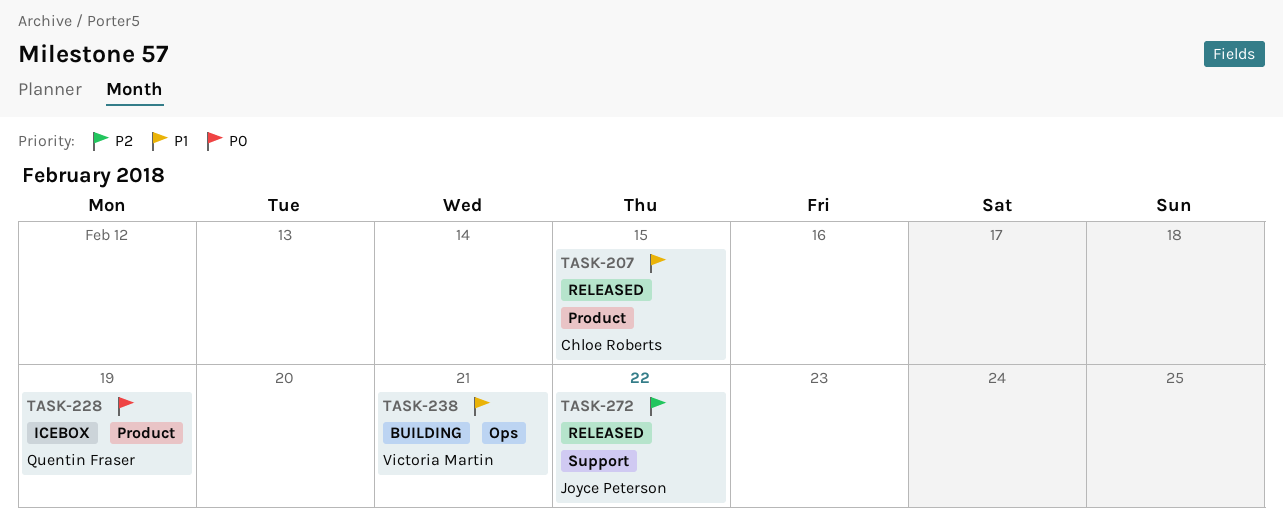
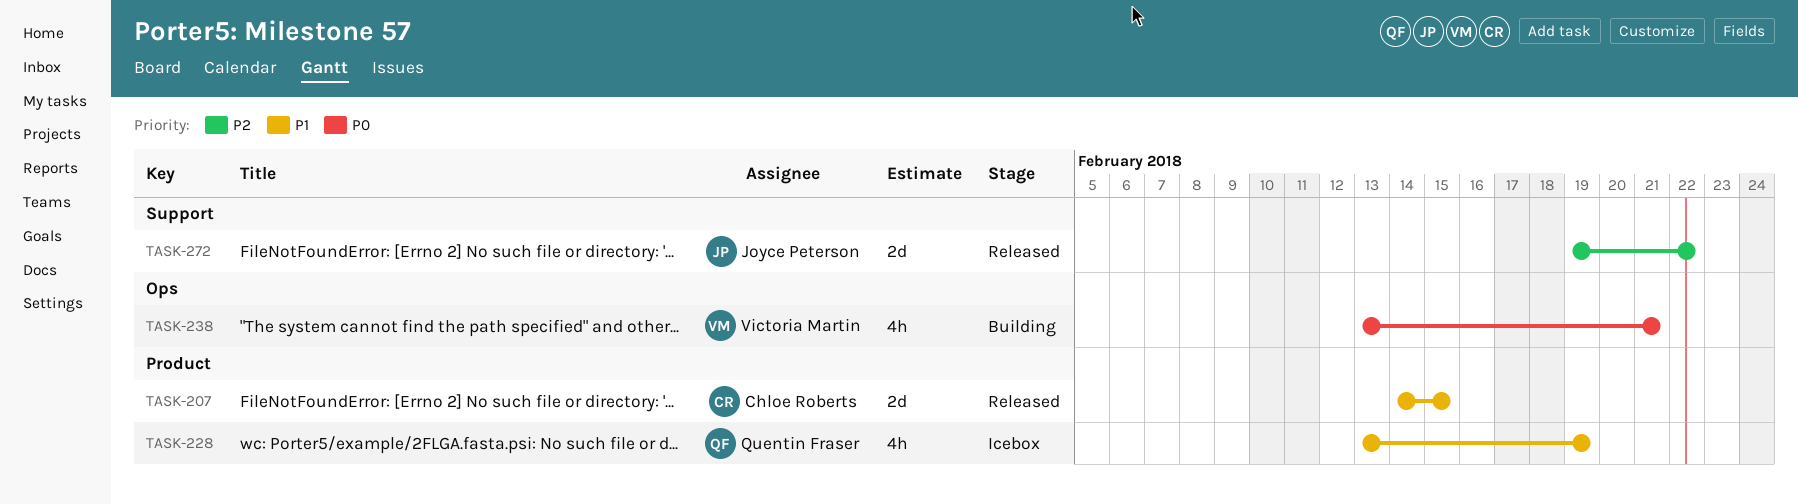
TASK-228, priority: P0 -> P1
TASK-238, priority: P1 -> P0

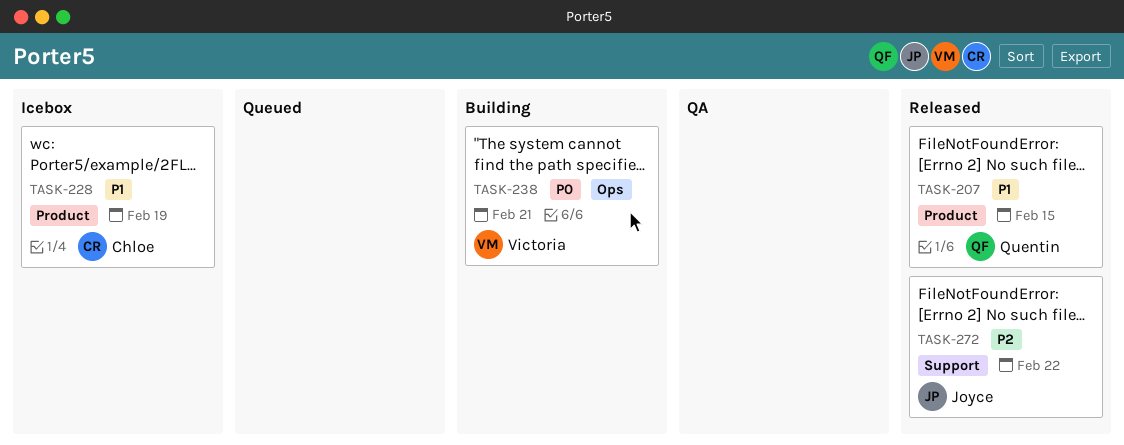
TASK-207, owner: Chloe Roberts -> Quentin Fraser
TASK-228, owner: Quentin Fraser -> Chloe Roberts

